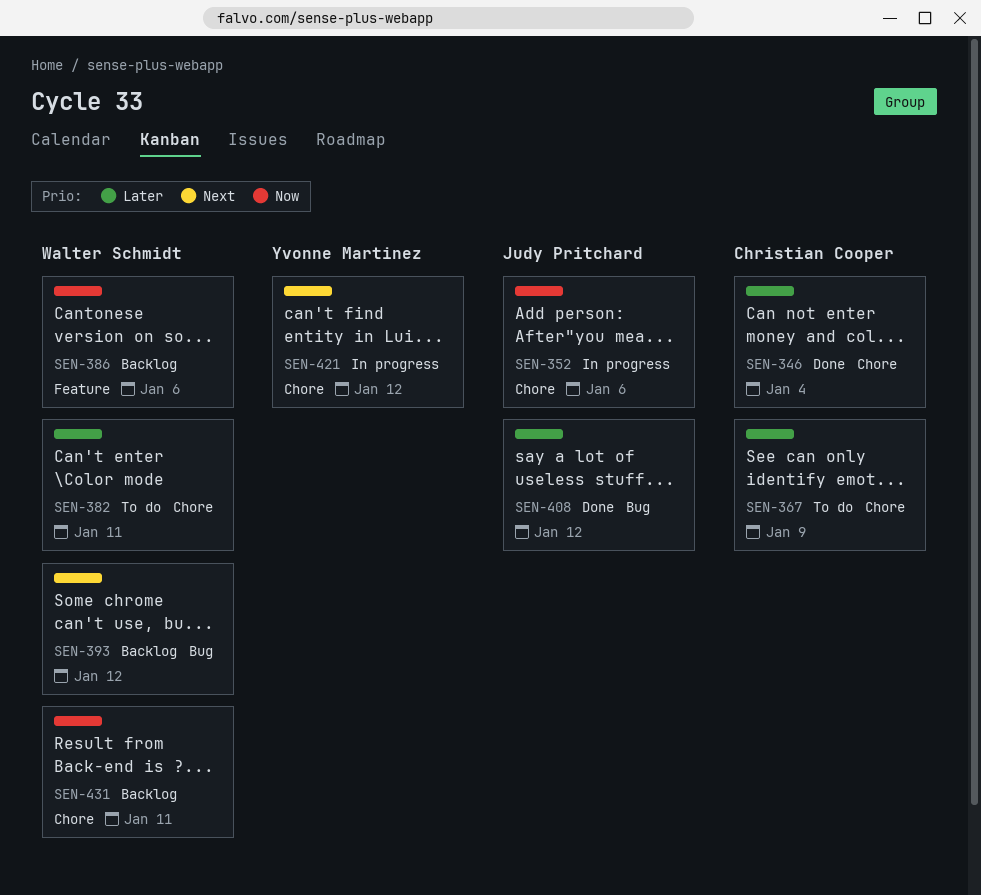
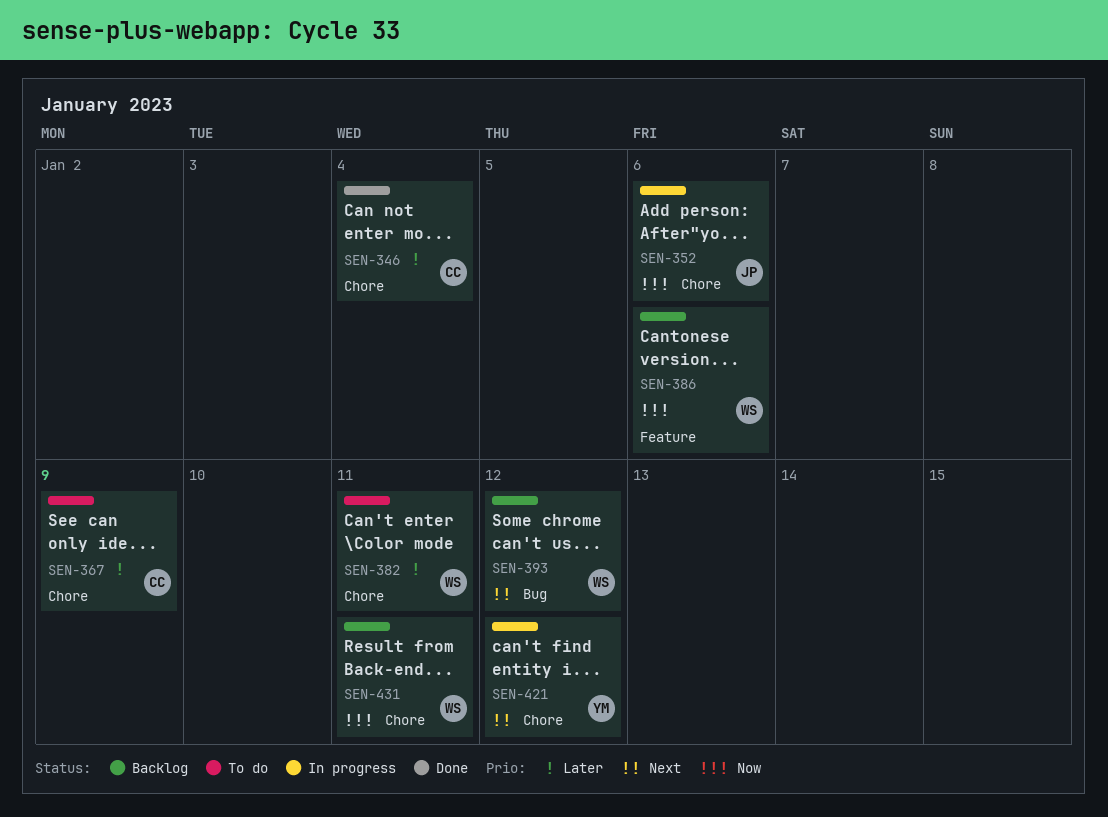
SEN-408: present -> none

